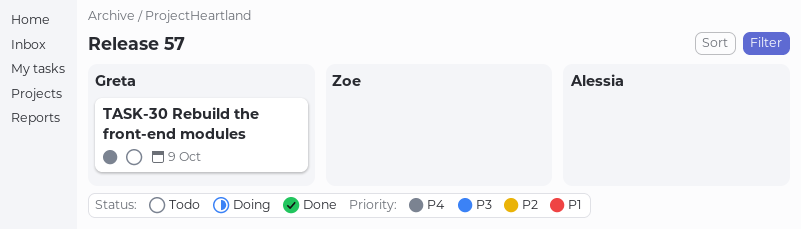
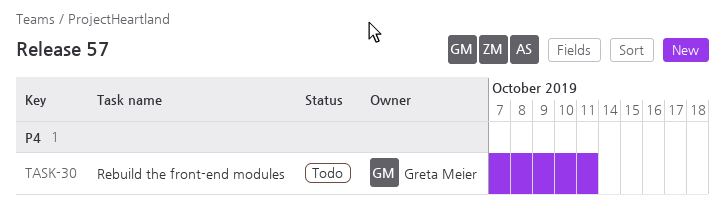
TASK-30, due: Oct 9 -> Oct 11

